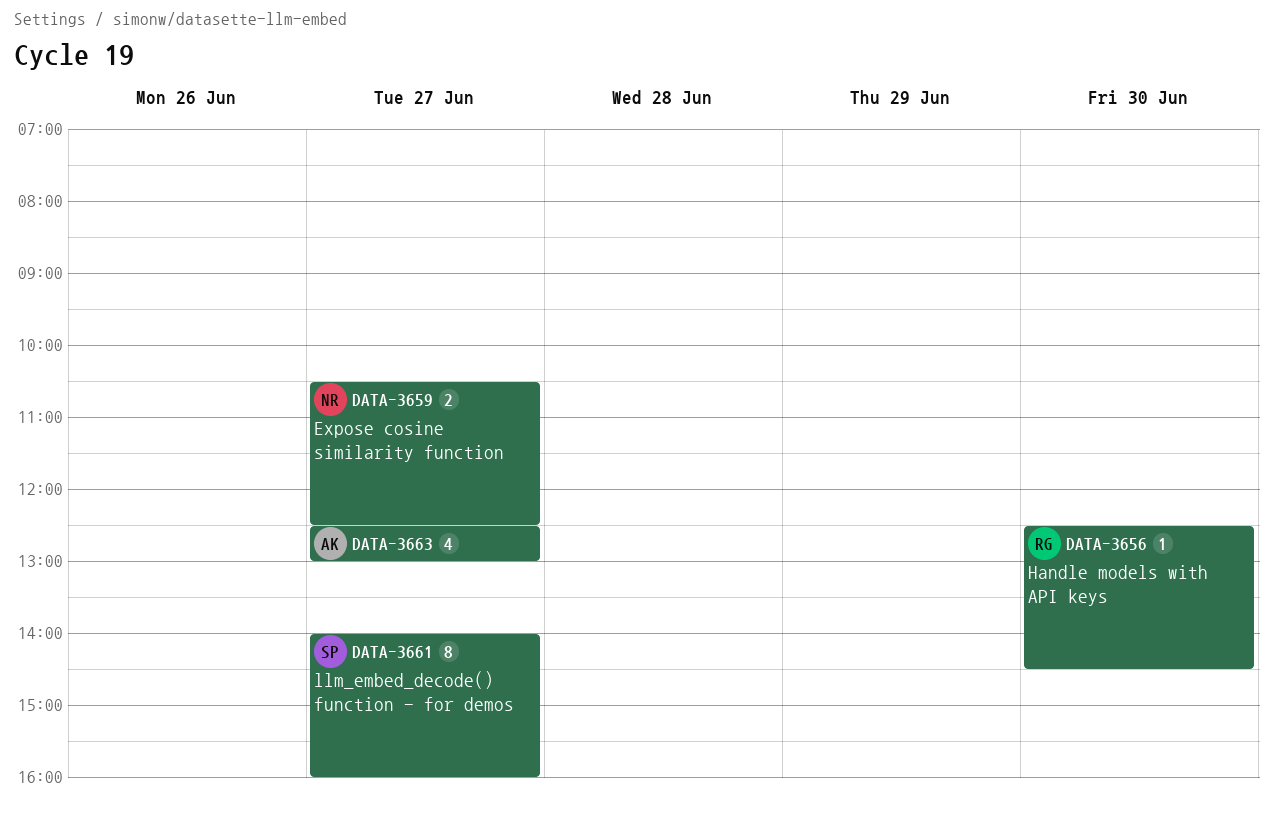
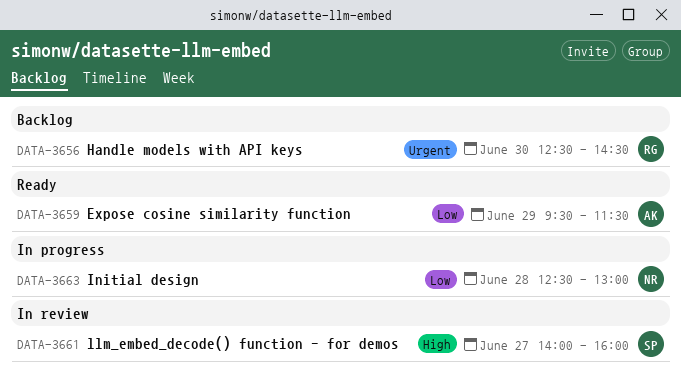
DATA-3659, owner: NR -> AK
DATA-3659, day: Jun 27 -> Jun 29
DATA-3659, begins: 10:30 -> 09:30
DATA-3659, ends: 12:30 -> 11:30
DATA-3663, owner: AK -> NR
DATA-3663, day: Jun 27 -> Jun 28

